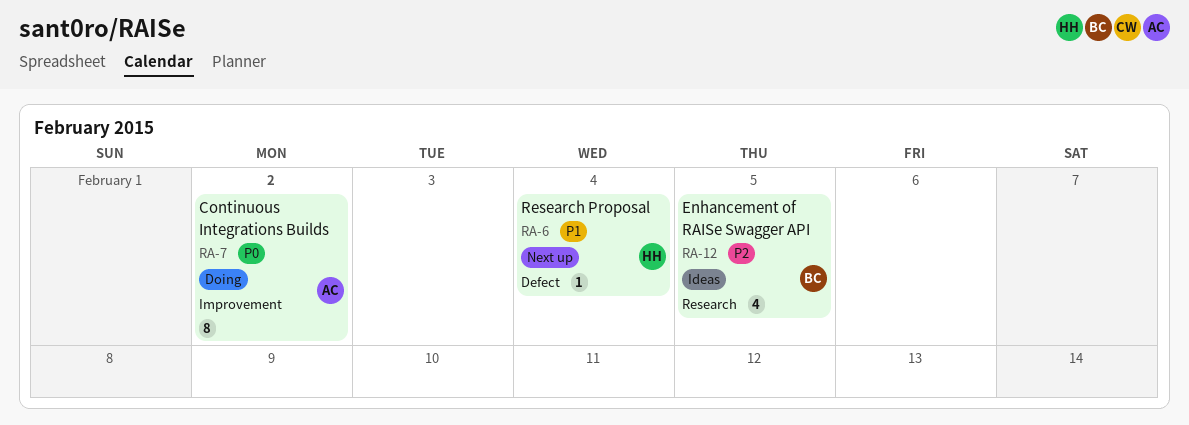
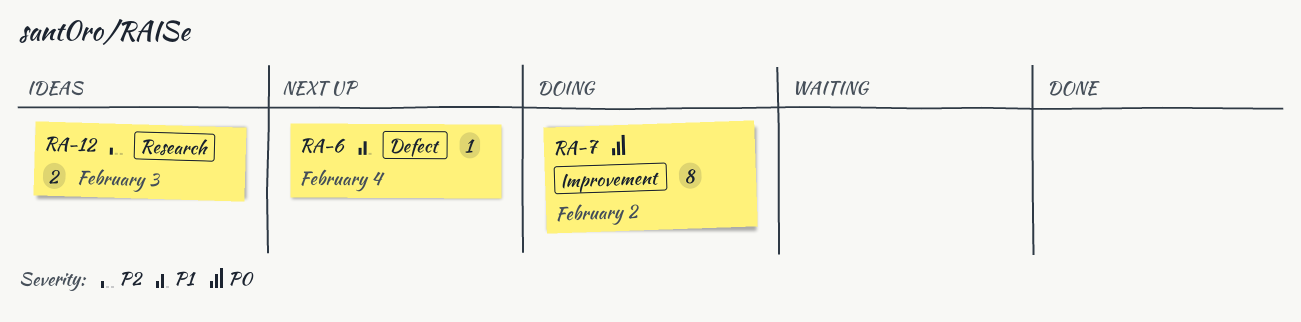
RA-12, estimate: 4 -> 2
RA-12, due: Feb 5 -> Feb 3

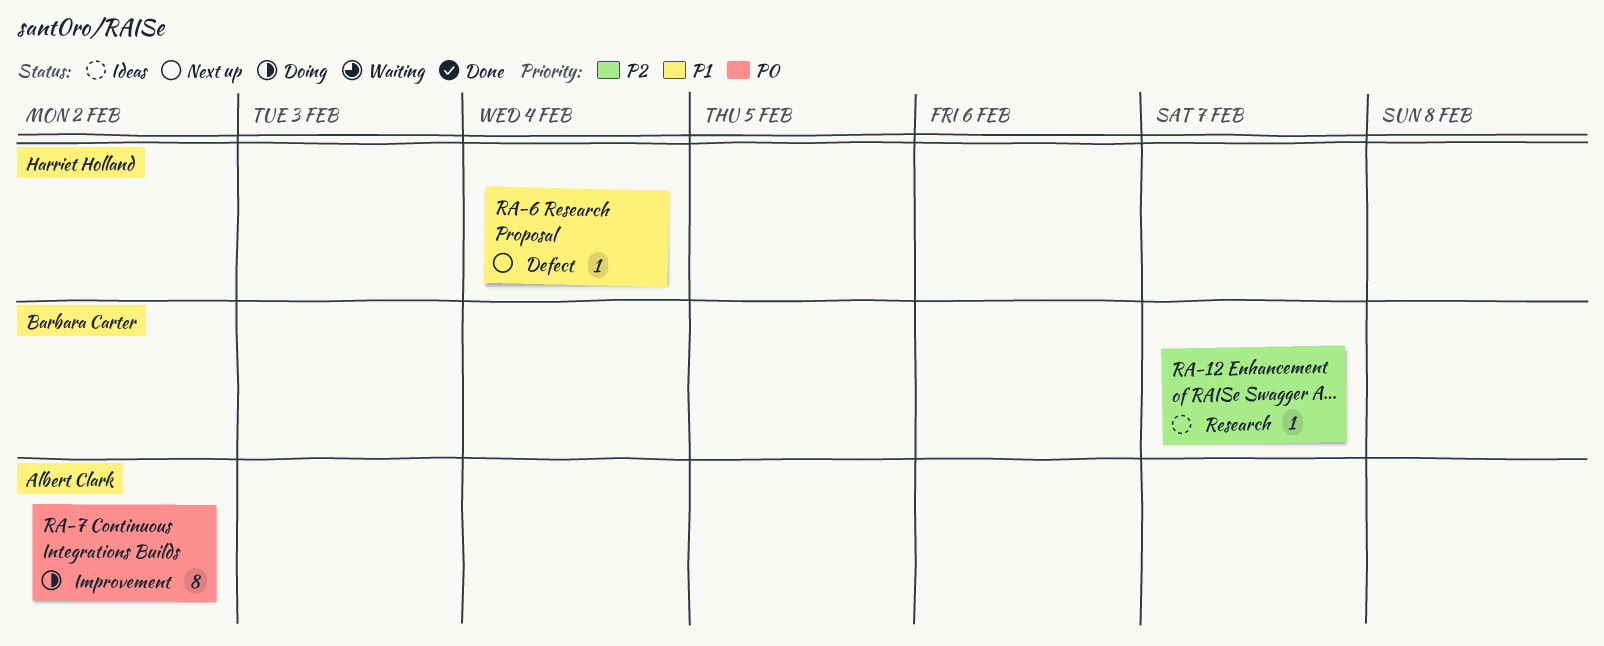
RA-12, estimate: 2 -> 1
RA-12, due: Feb 3 -> Feb 7

